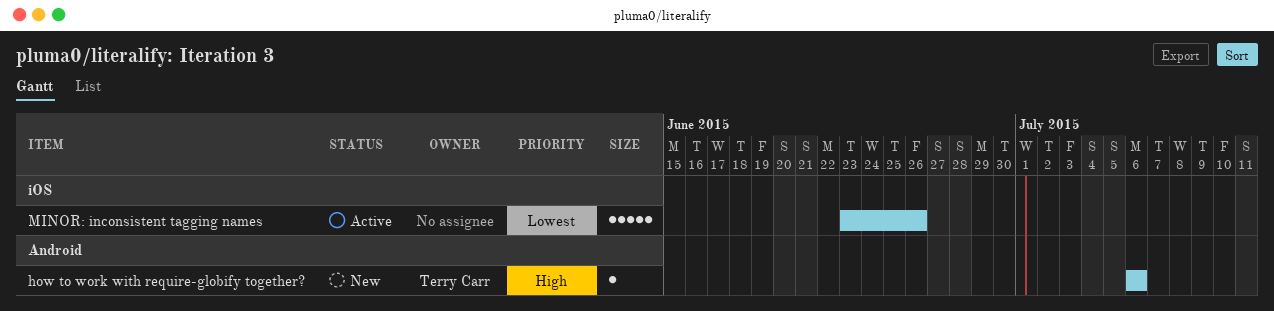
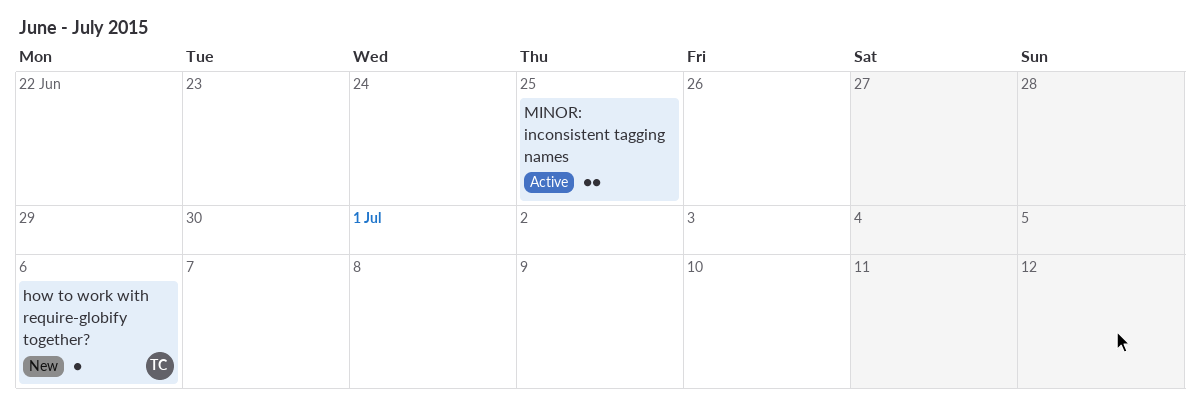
MINOR: inconsistent tagging names, estimate: 5 -> 2
MINOR: inconsistent tagging names, due: Jun 26 -> Jun 25

